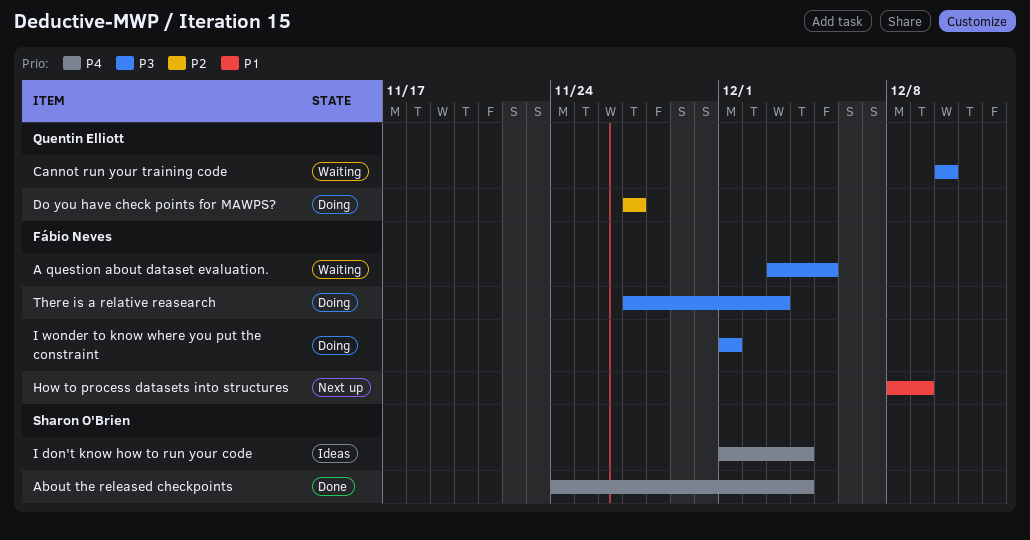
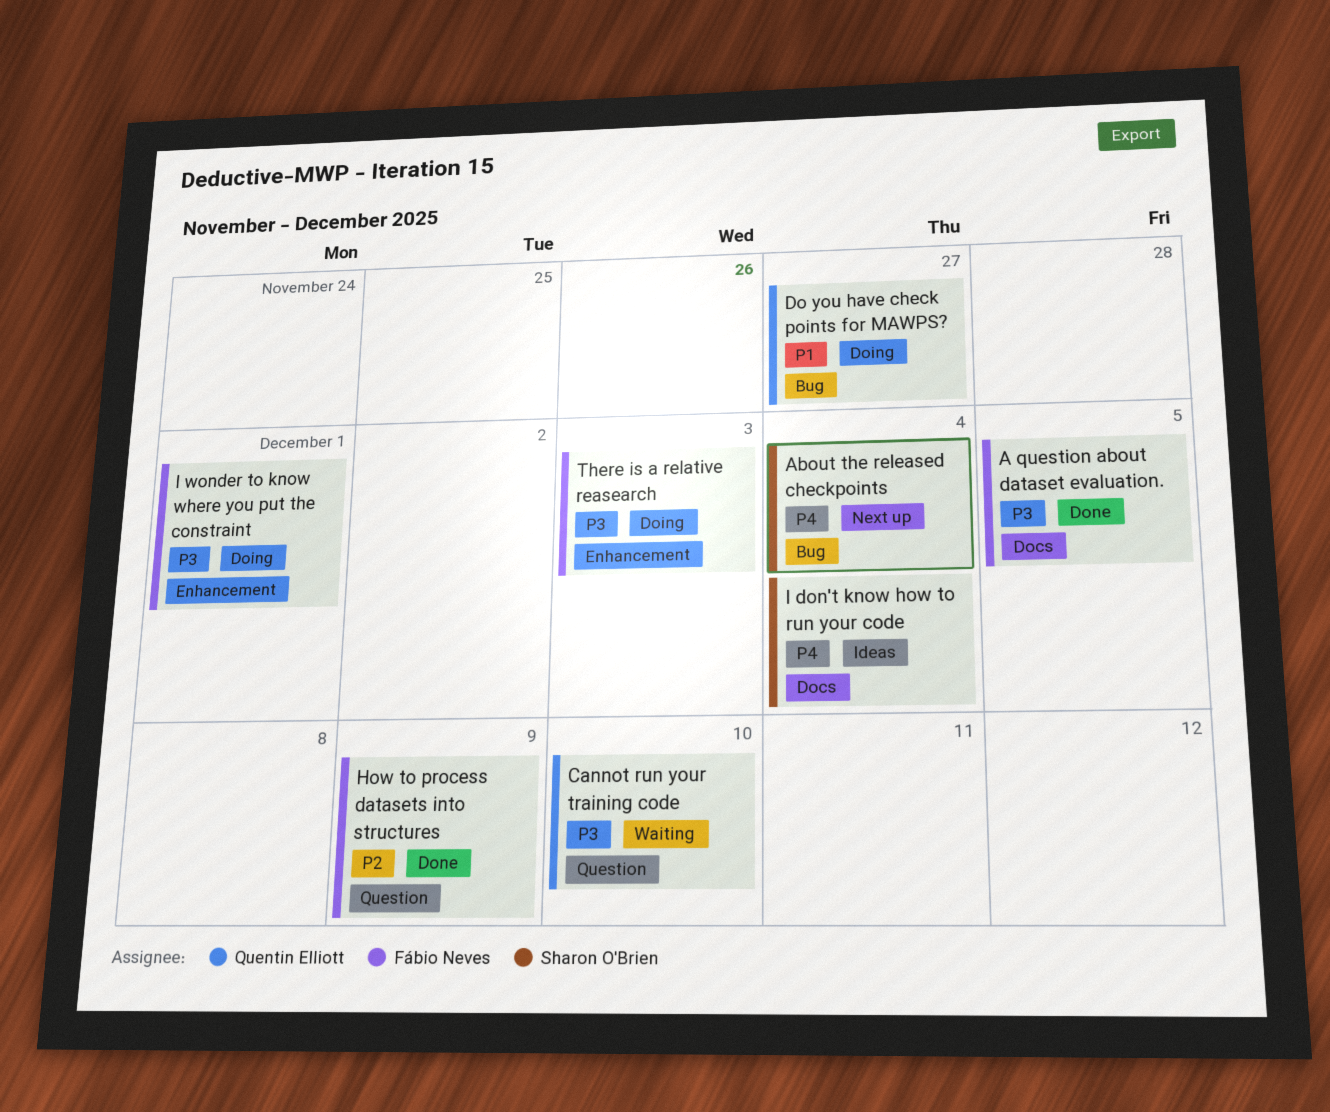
A question about dataset evaluation., status: Waiting -> Done
About the released checkpoints, status: Done -> Next up
Do you have check points for MAWPS?, priority: P2 -> P1
How to process datasets into structures, status: Next up -> Done
How to process datasets into structures, priority: P1 -> P2

